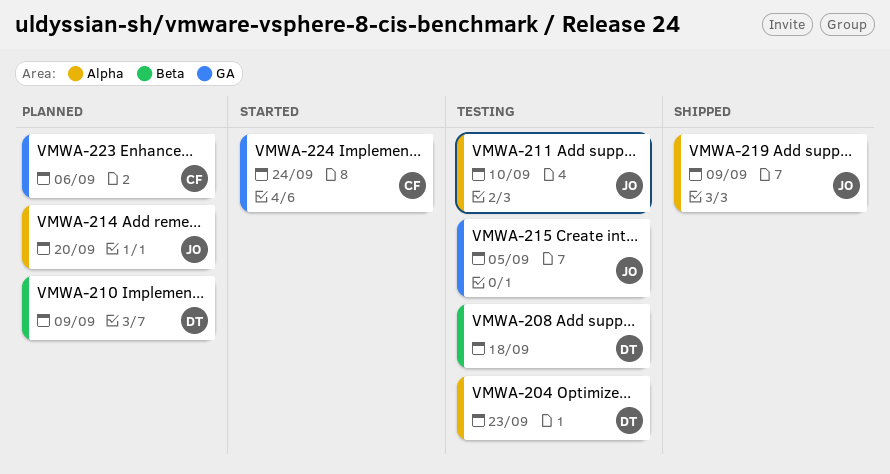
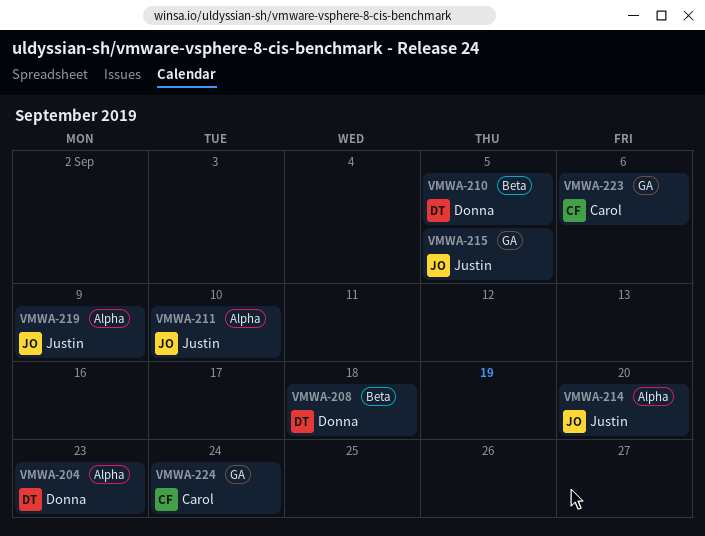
VMWA-210, due: Sep 9 -> Sep 5

